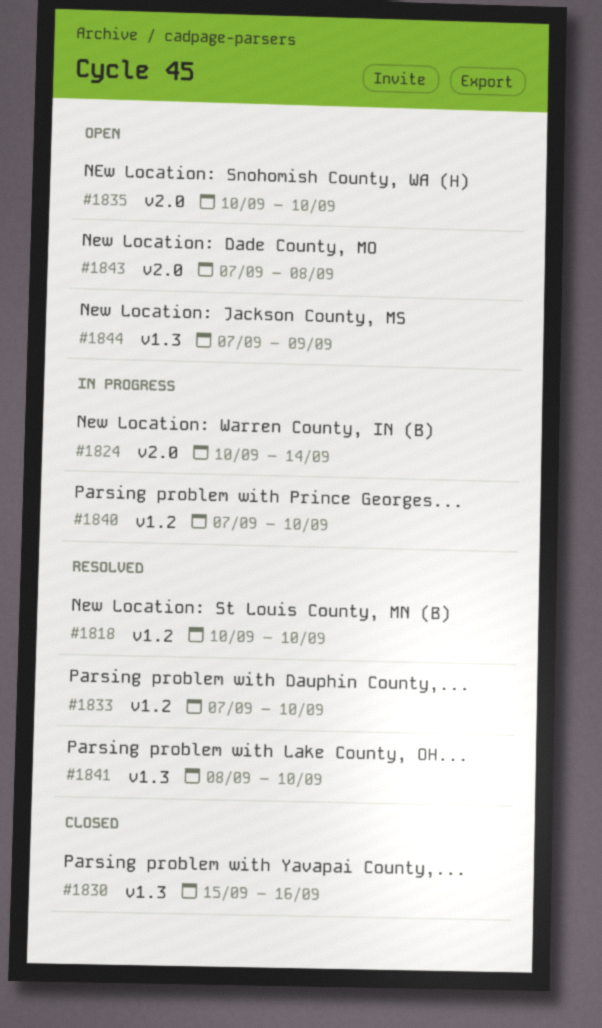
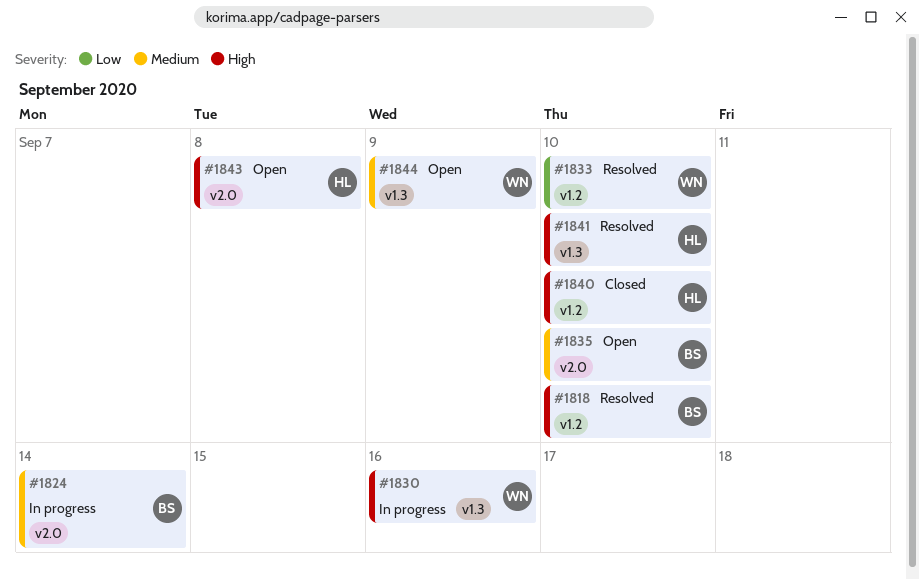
#1830, status: Closed -> In progress
#1840, status: In progress -> Closed

